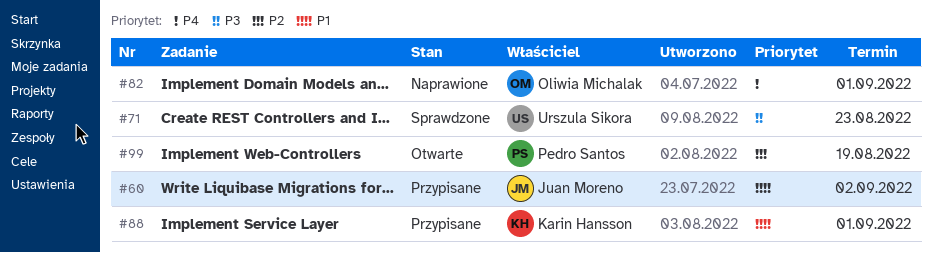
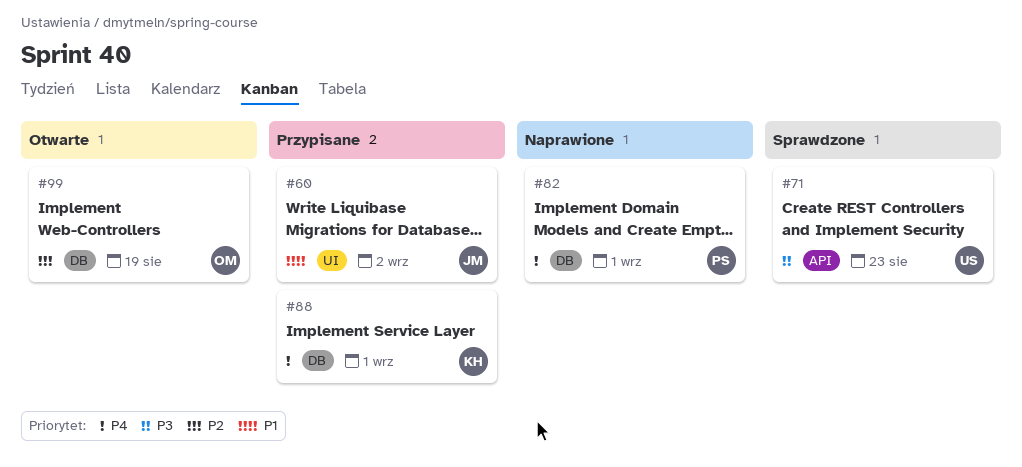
#82, owner: Oliwia Michalak -> Pedro Santos
#88, priority: P1 -> P4
#99, owner: Pedro Santos -> Oliwia Michalak

